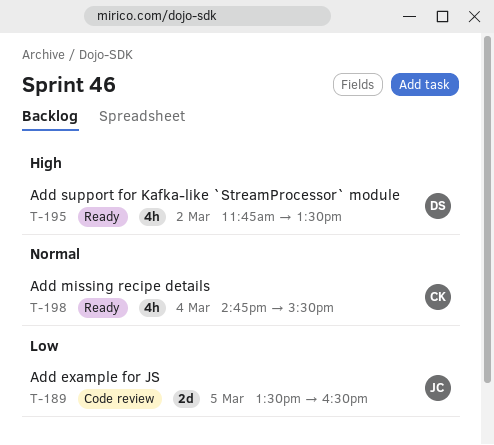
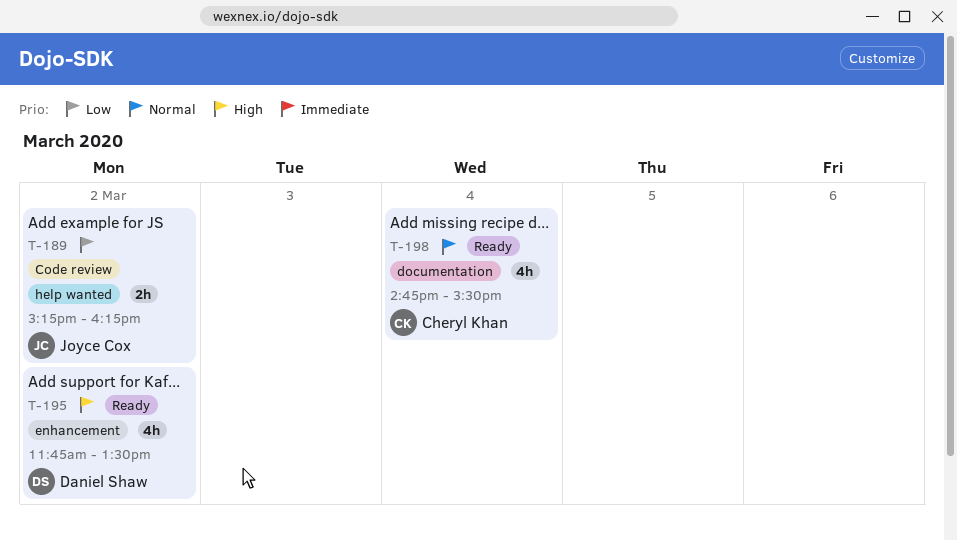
T-189, estimate: 2d -> 2h
T-189, day: Mar 5 -> Mar 2
T-189, begins: 13:30 -> 15:15
T-189, ends: 16:30 -> 16:15

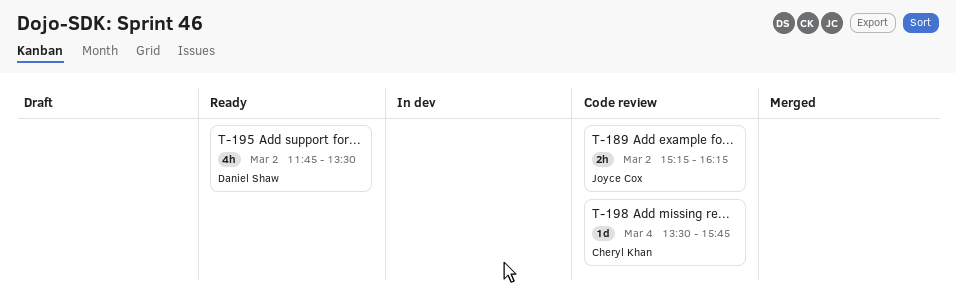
T-198, status: Ready -> Code review
T-198, estimate: 4h -> 1d
T-198, begins: 14:45 -> 13:30
T-198, ends: 15:30 -> 15:45

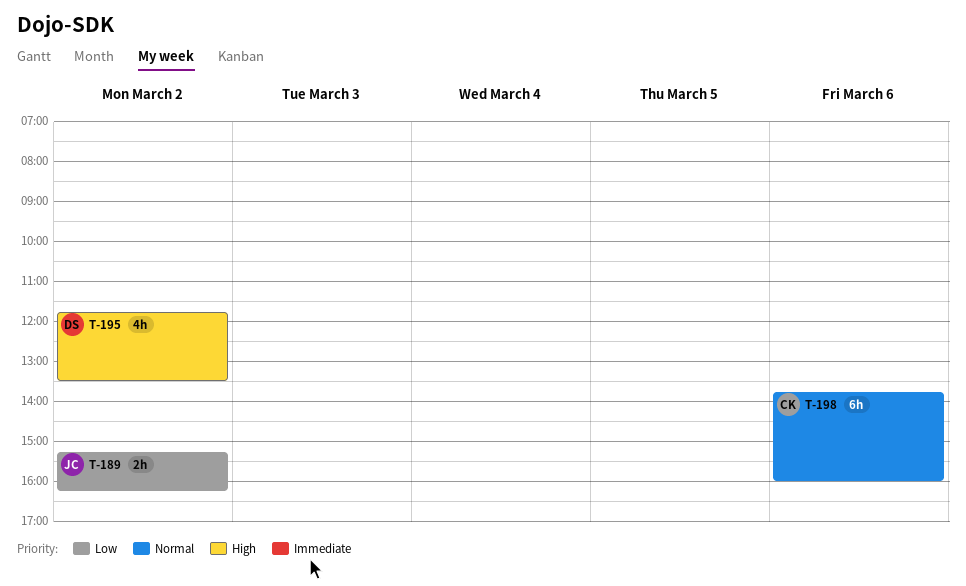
T-198, estimate: 1d -> 6h
T-198, day: Mar 4 -> Mar 6
T-198, begins: 13:30 -> 13:45
T-198, ends: 15:45 -> 16:00

